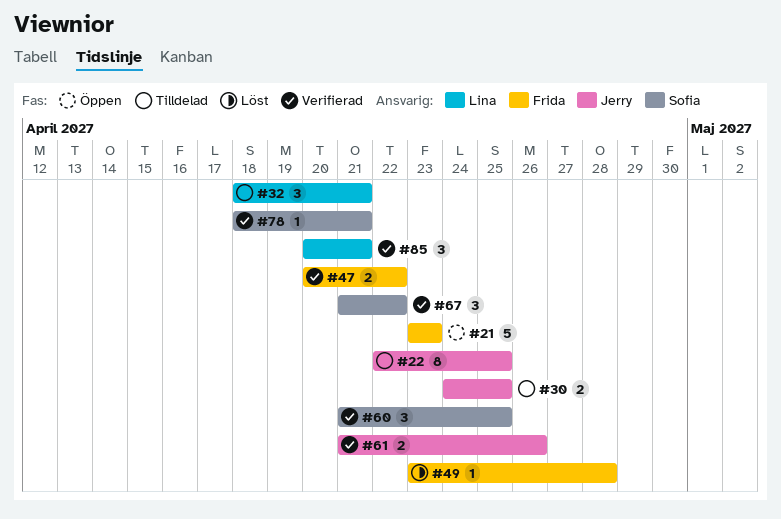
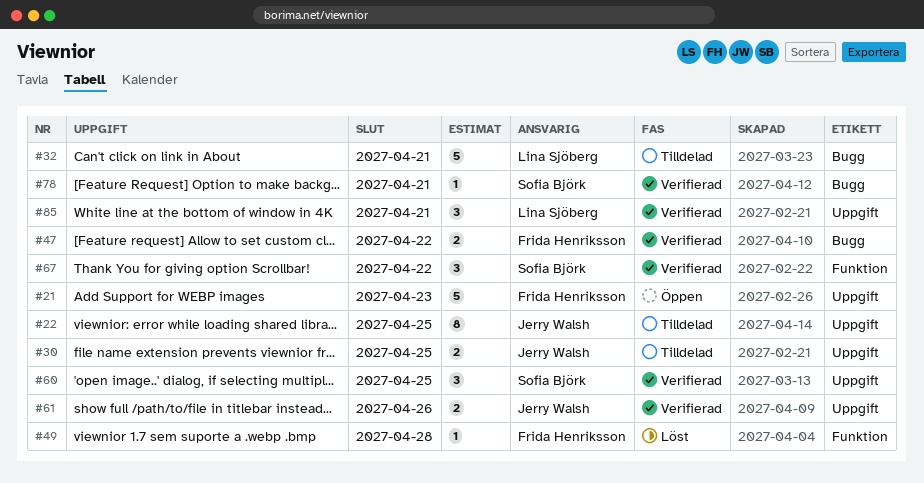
#32, estimate: 3 -> 5

